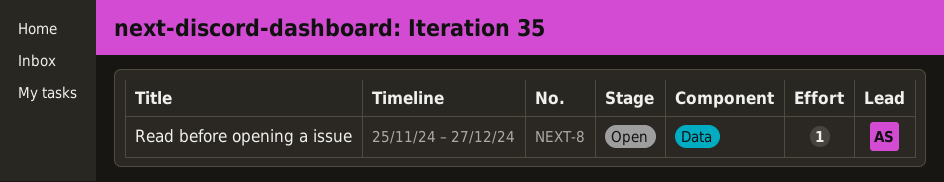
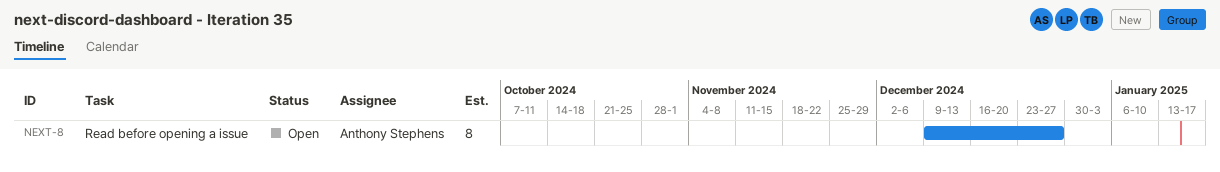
NEXT-8, estimate: 1 -> 8
NEXT-8, start: Nov 25 -> Dec 9

